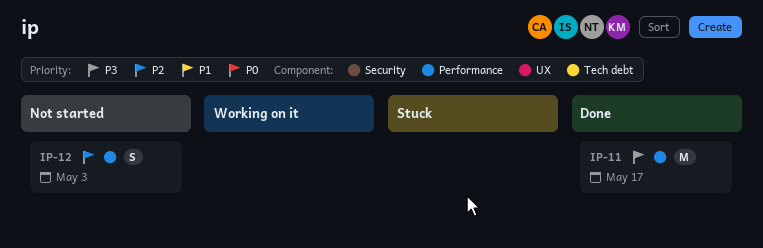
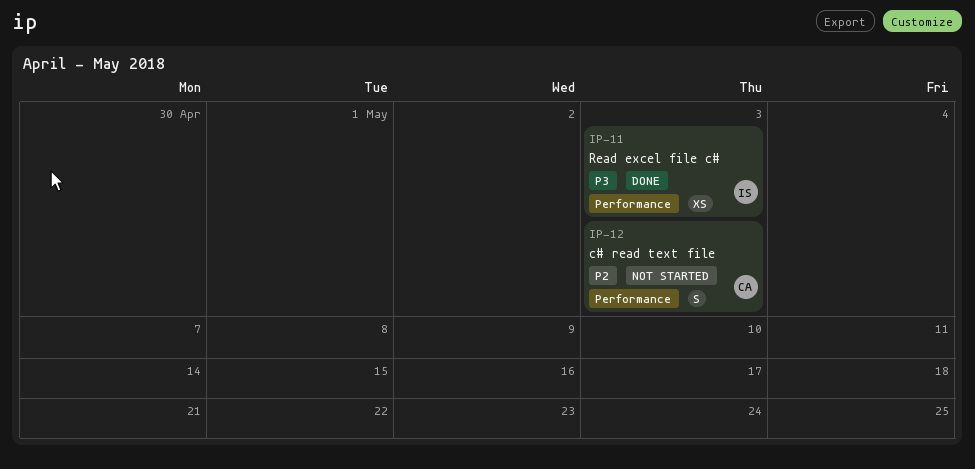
IP-11, estimate: M -> XS
IP-11, due: May 17 -> May 3

